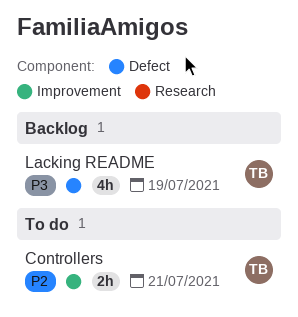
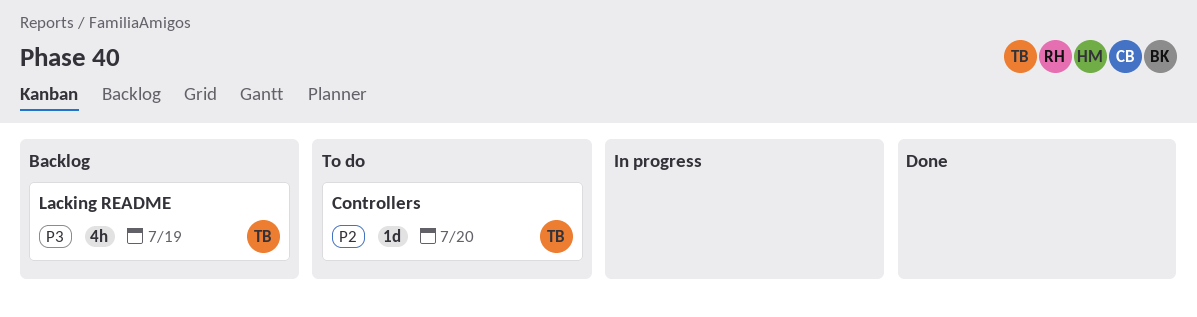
Controllers, estimate: 2h -> 1d
Controllers, due: Jul 21 -> Jul 20

